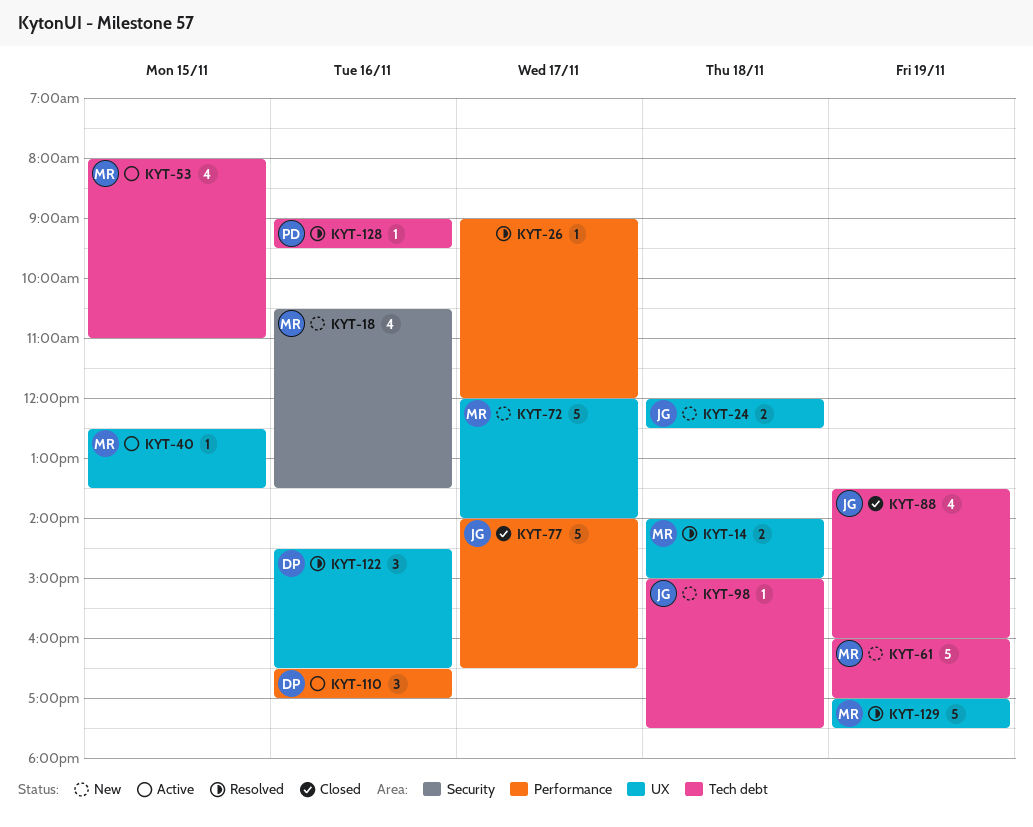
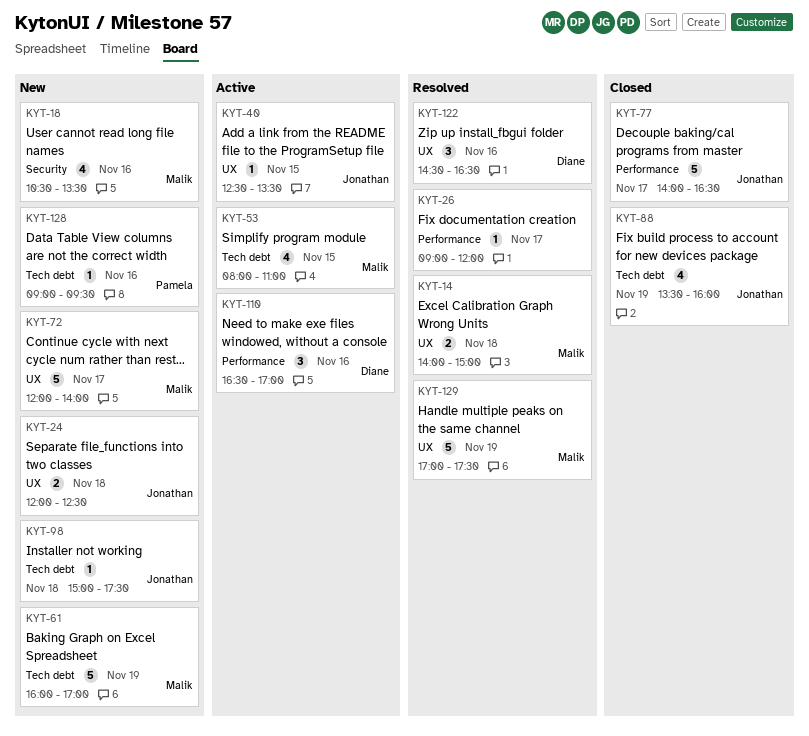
KYT-40, owner: Malik -> Jonathan
KYT-128, status: Resolved -> New

